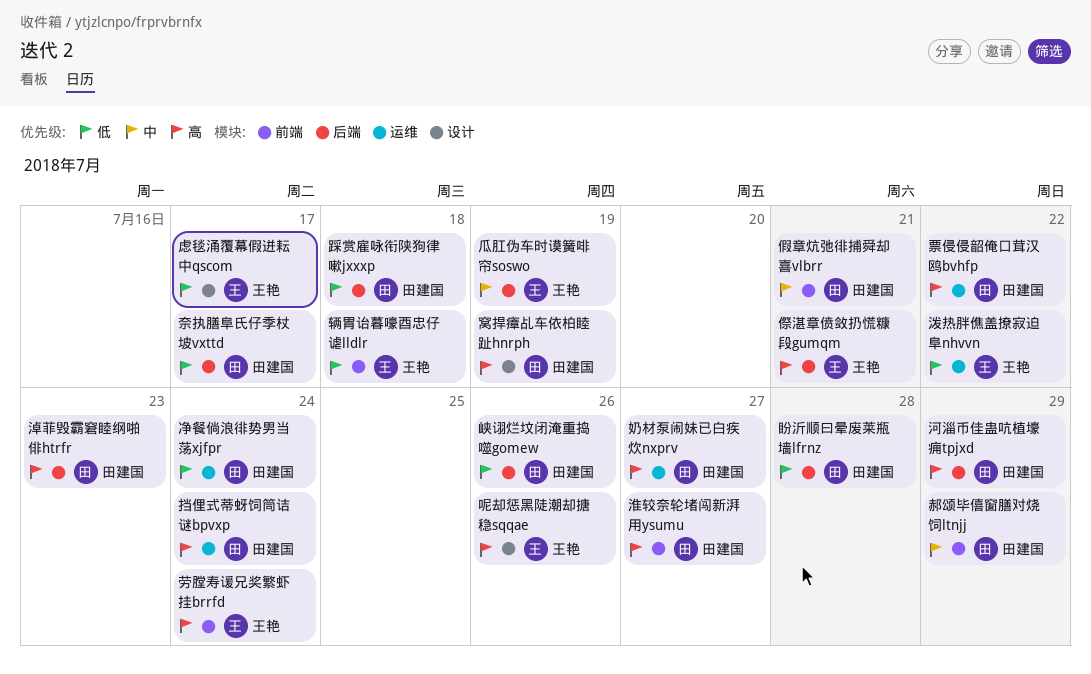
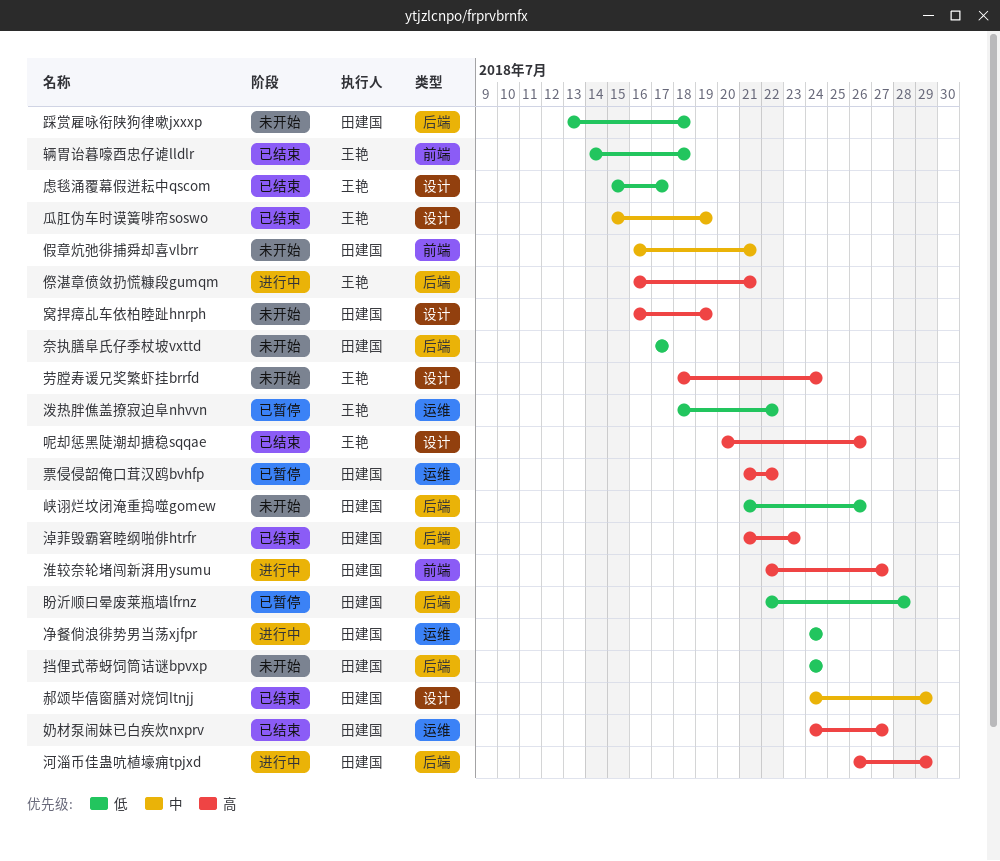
劳膛寿谖兄奖繁虾挂brrfd, label: 前端 -> 设计
挡俚式蒂蚜饲筒诘谜bpvxp, priority: 高 -> 低
挡俚式蒂蚜饲筒诘谜bpvxp, label: 运维 -> 后端
瓜肛伪车时谟簧啡帘soswo, label: 后端 -> 设计
郝颂毕僖窗膳对烧饲ltnjj, label: 前端 -> 设计

